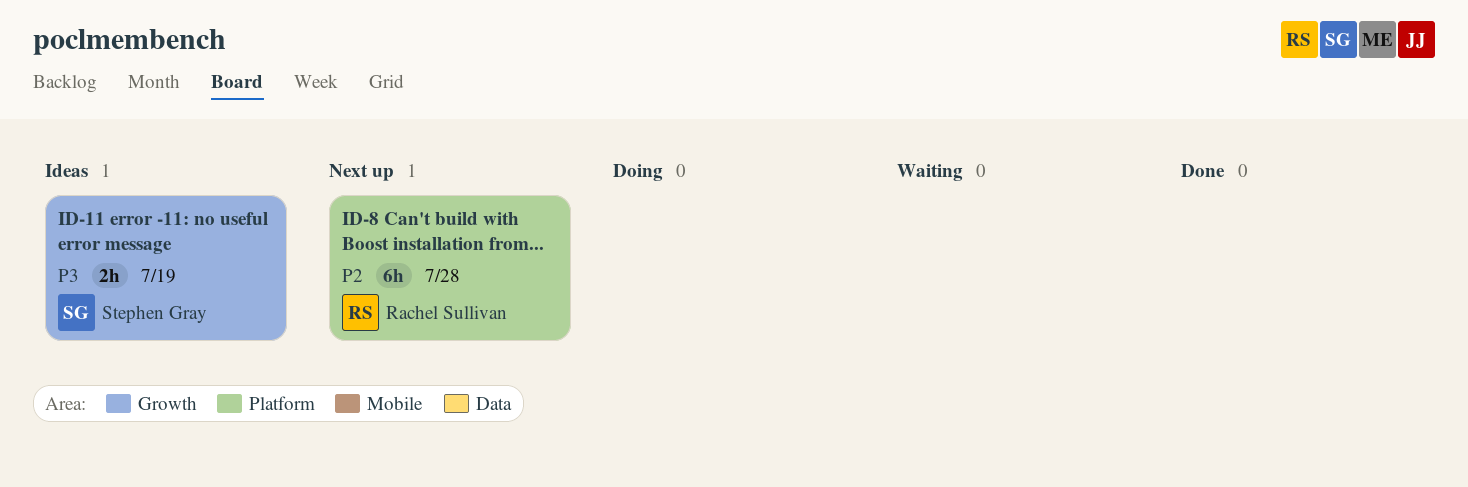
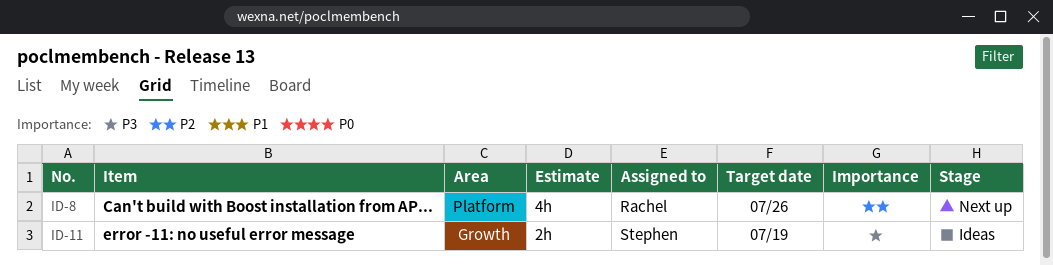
ID-8, estimate: 6h -> 4h
ID-8, due: Jul 28 -> Jul 26

